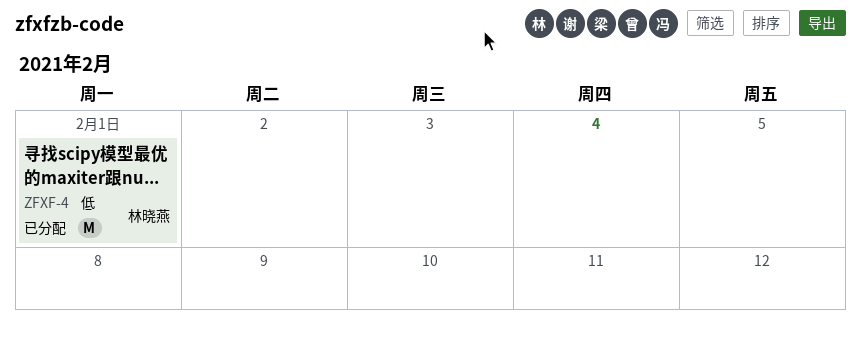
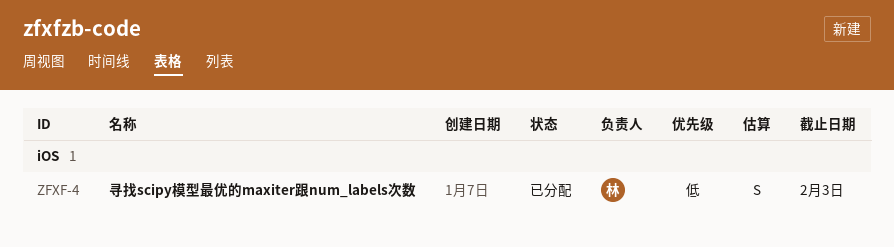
ZFXF-4, estimate: M -> S
ZFXF-4, due: Feb 1 -> Feb 3

